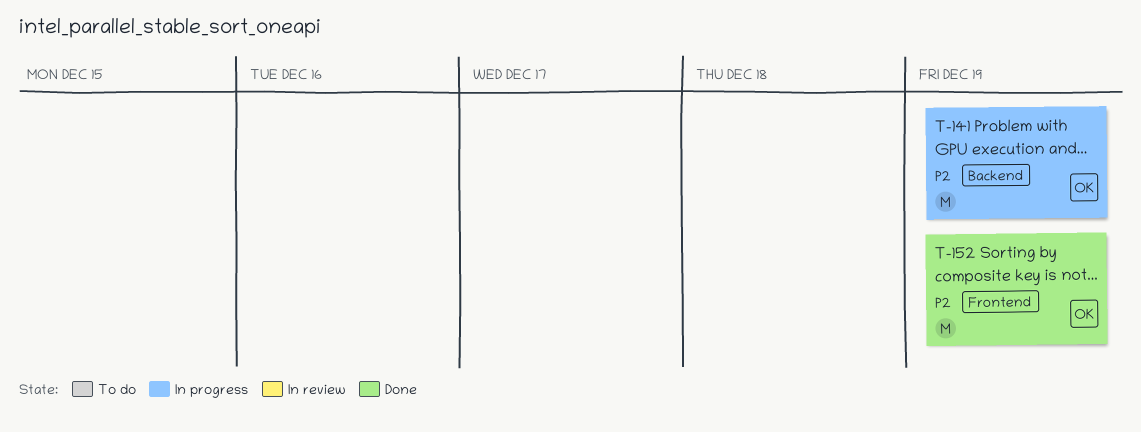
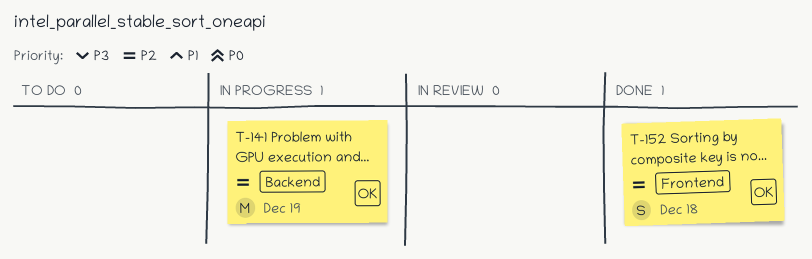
T-152, estimate: M -> S
T-152, due: Dec 19 -> Dec 18

